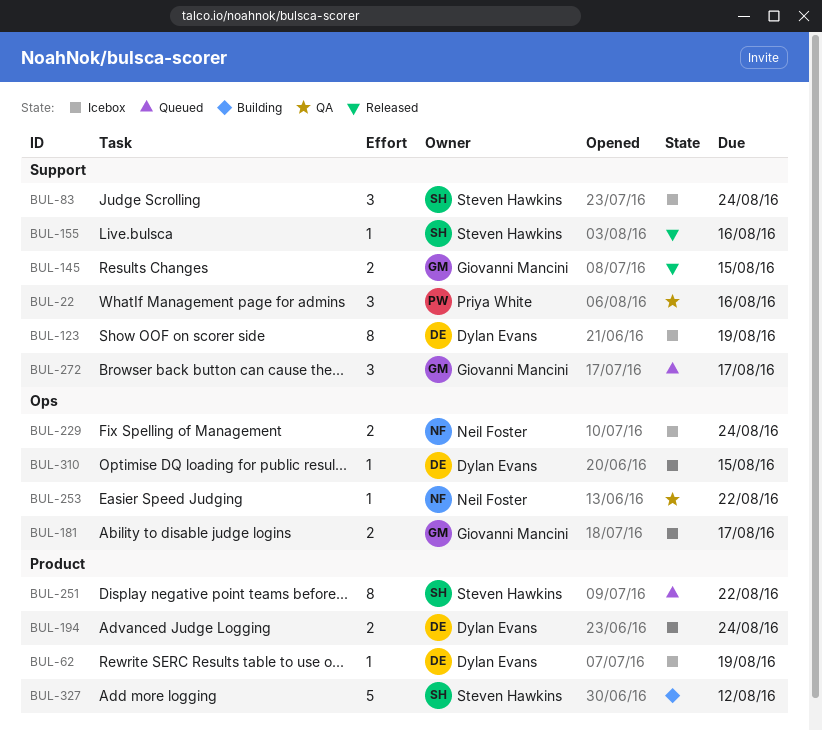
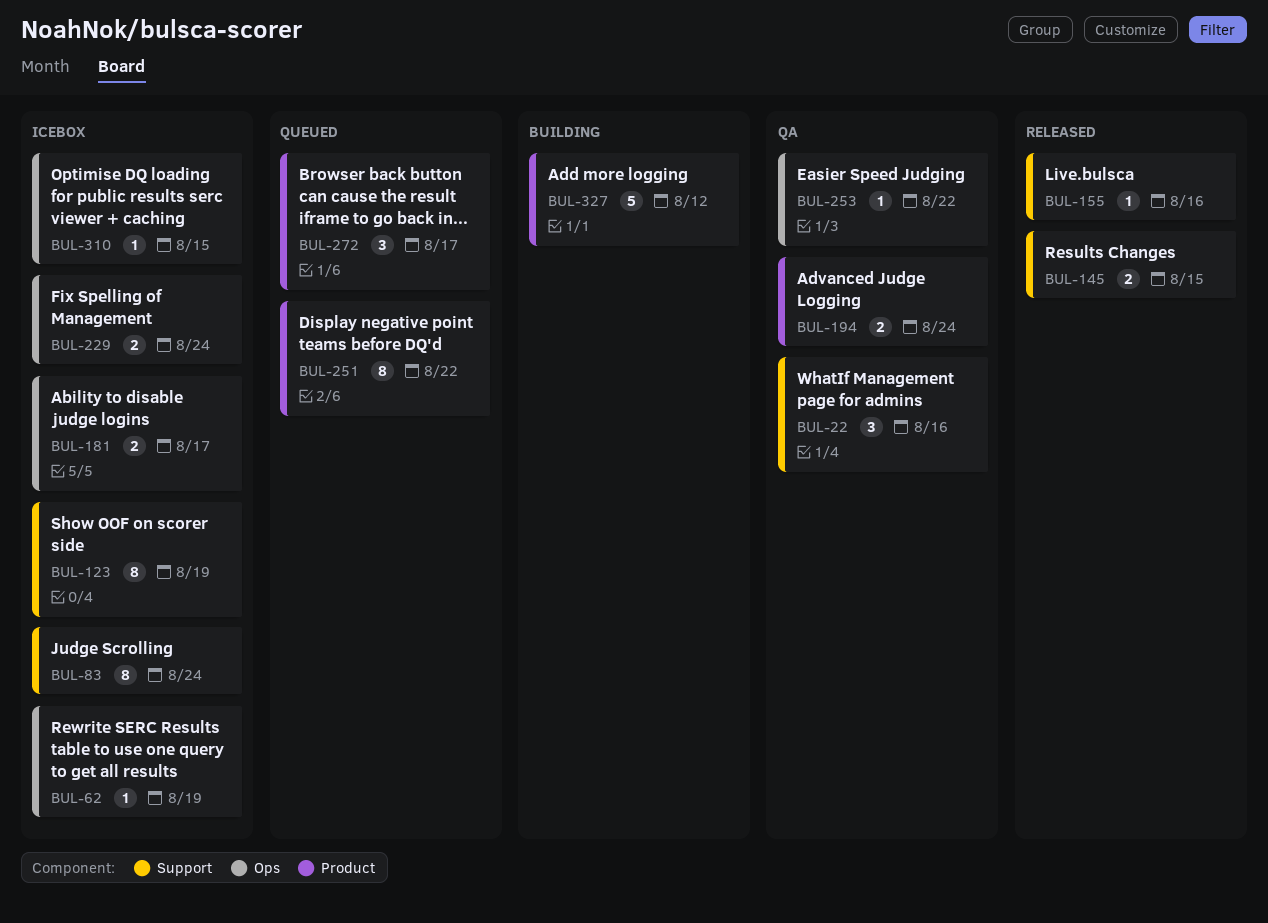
BUL-62, label: Product -> Ops
BUL-83, estimate: 3 -> 8
BUL-194, status: Icebox -> QA
BUL-272, label: Support -> Product

